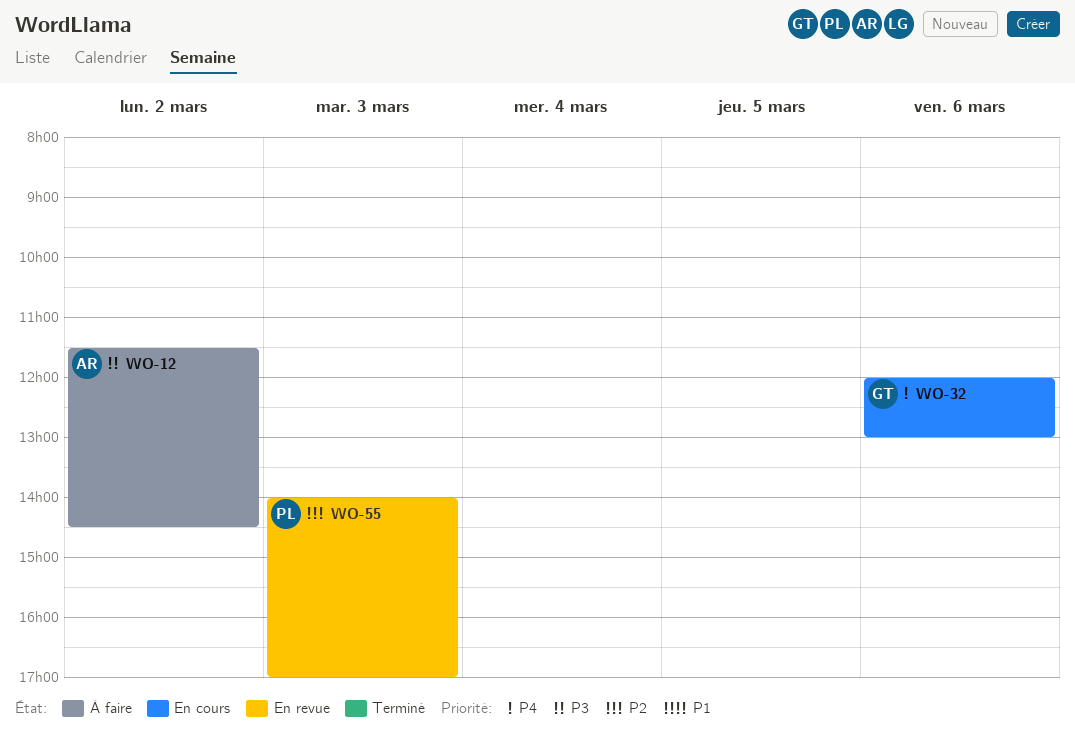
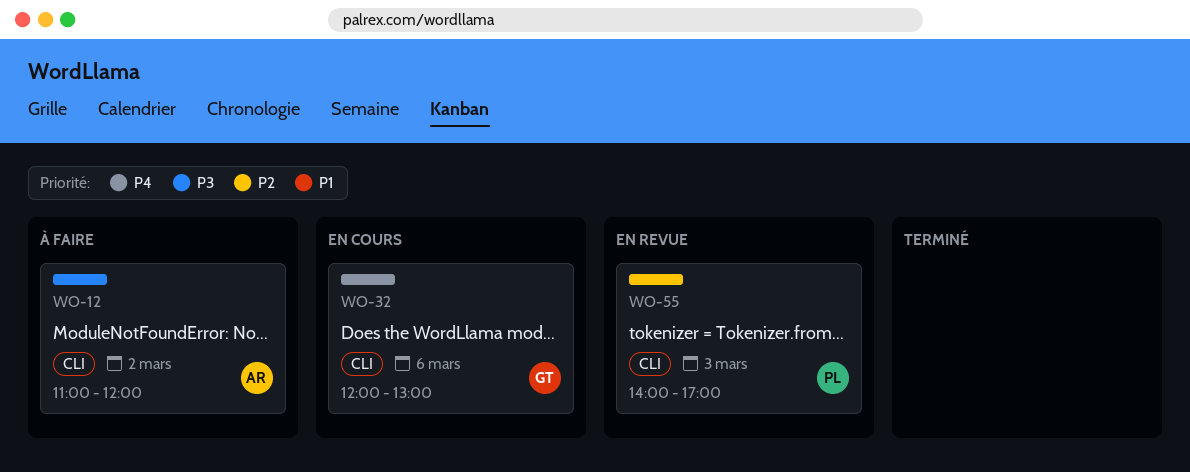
WO-12, begins: 11:30 -> 11:00
WO-12, ends: 14:30 -> 12:00

